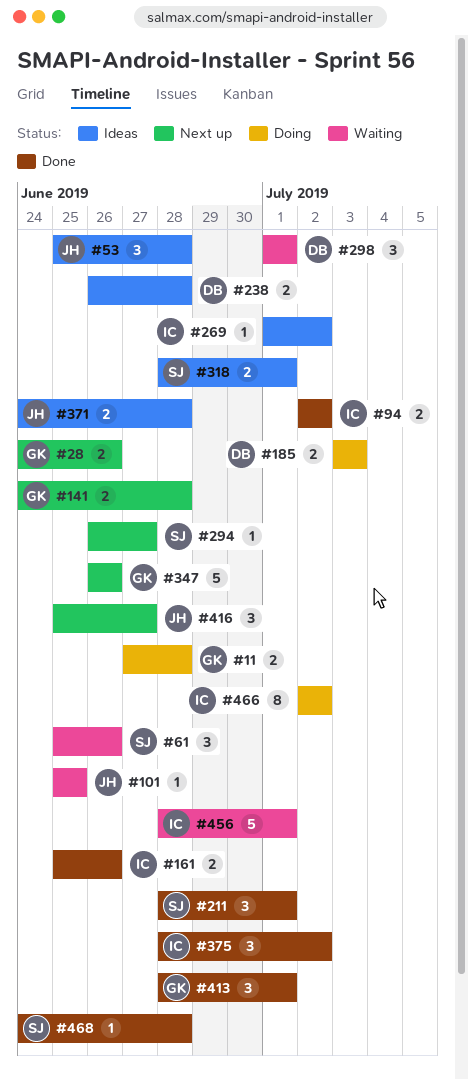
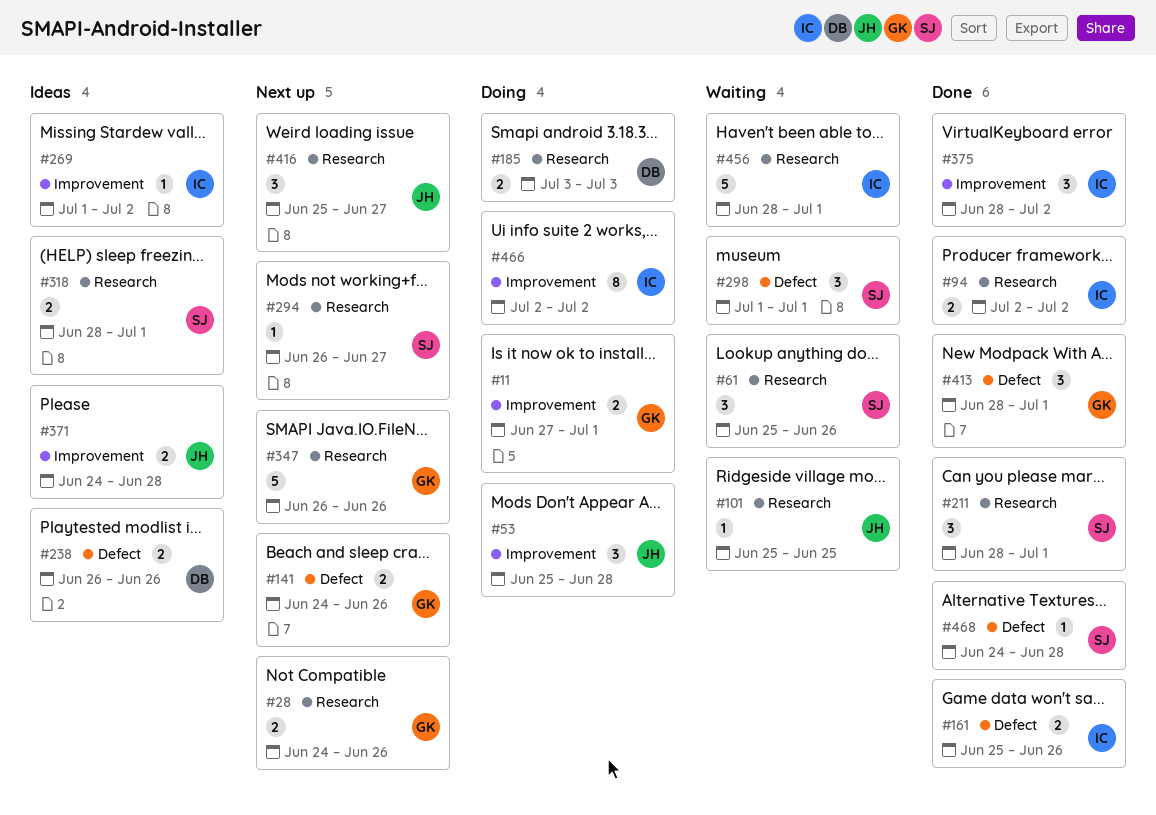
#11, due: Jun 28 -> Jul 1
#53, status: Ideas -> Doing
#141, due: Jun 28 -> Jun 26
#238, due: Jun 28 -> Jun 26
#298, owner: DB -> SJ

